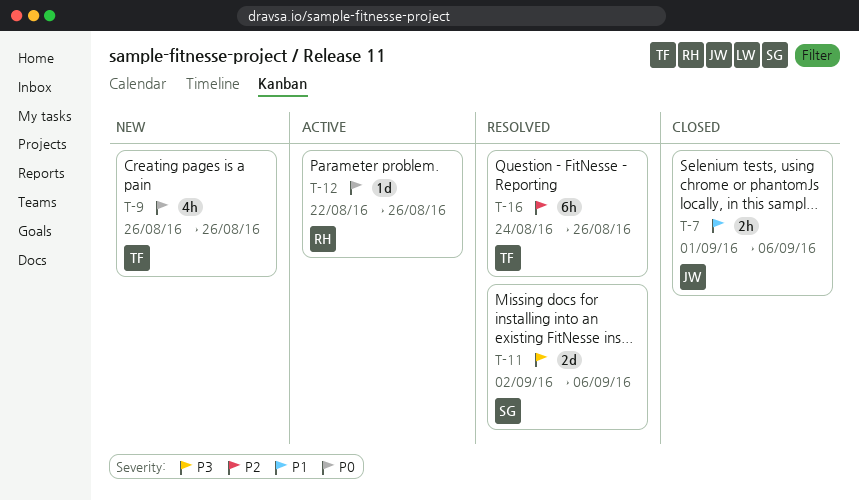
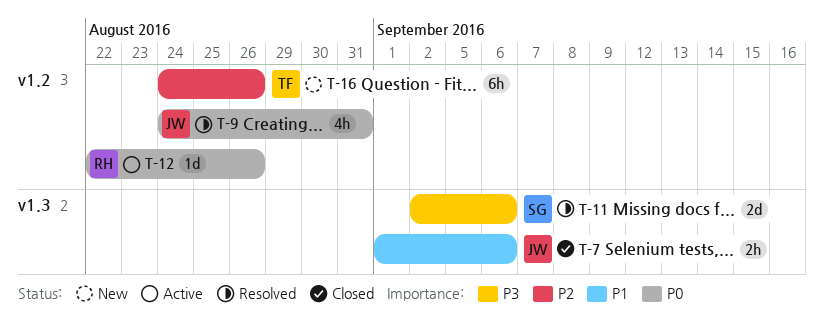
T-9, status: New -> Resolved
T-9, owner: TF -> JW
T-9, start: Aug 26 -> Aug 24
T-9, due: Aug 26 -> Aug 31
T-16, status: Resolved -> New

